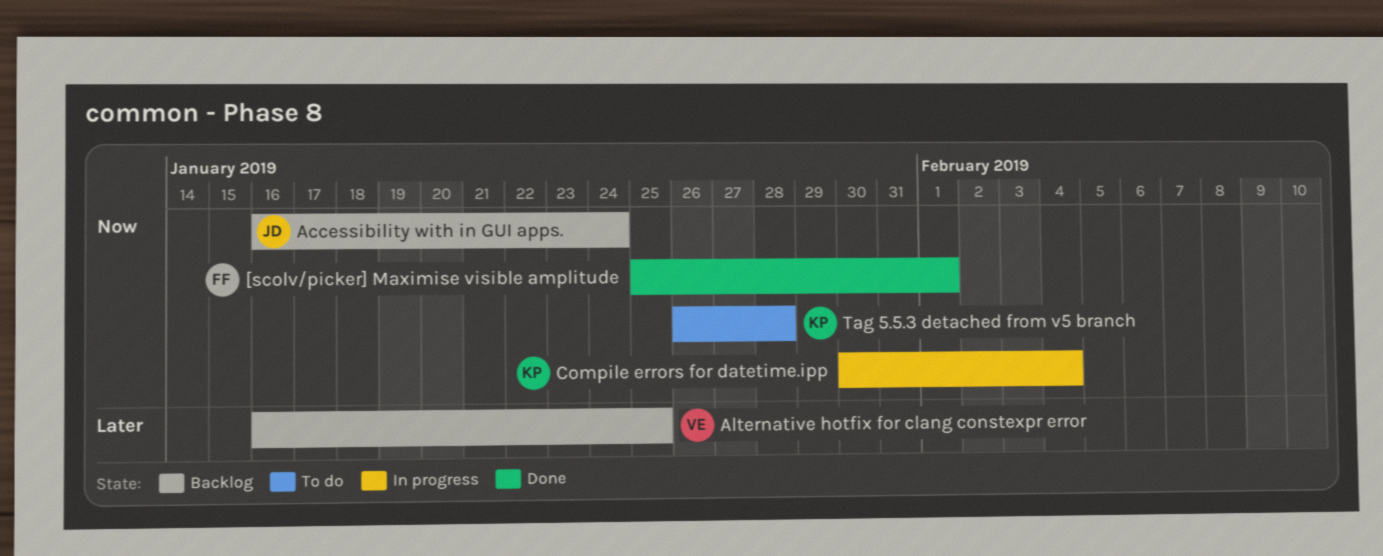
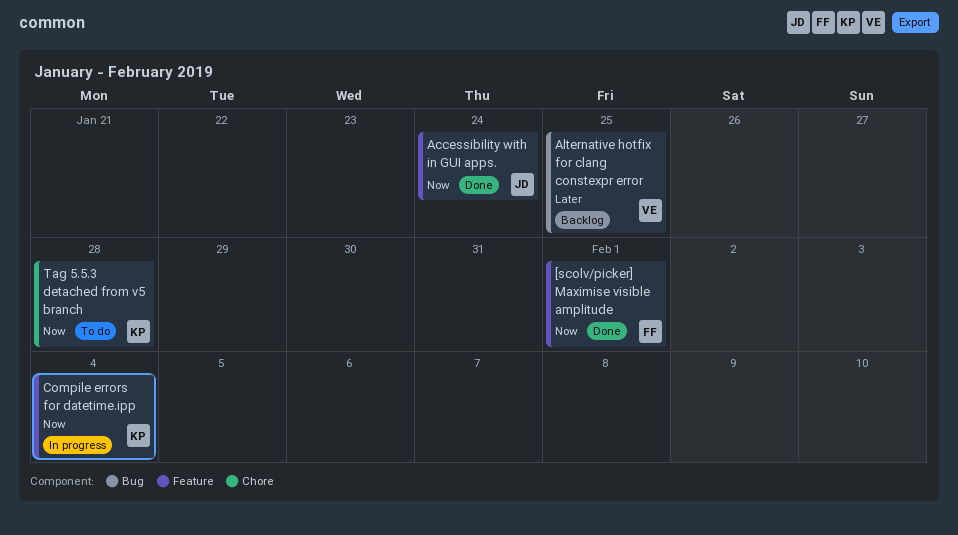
Accessibility with in GUI apps., status: Backlog -> Done

